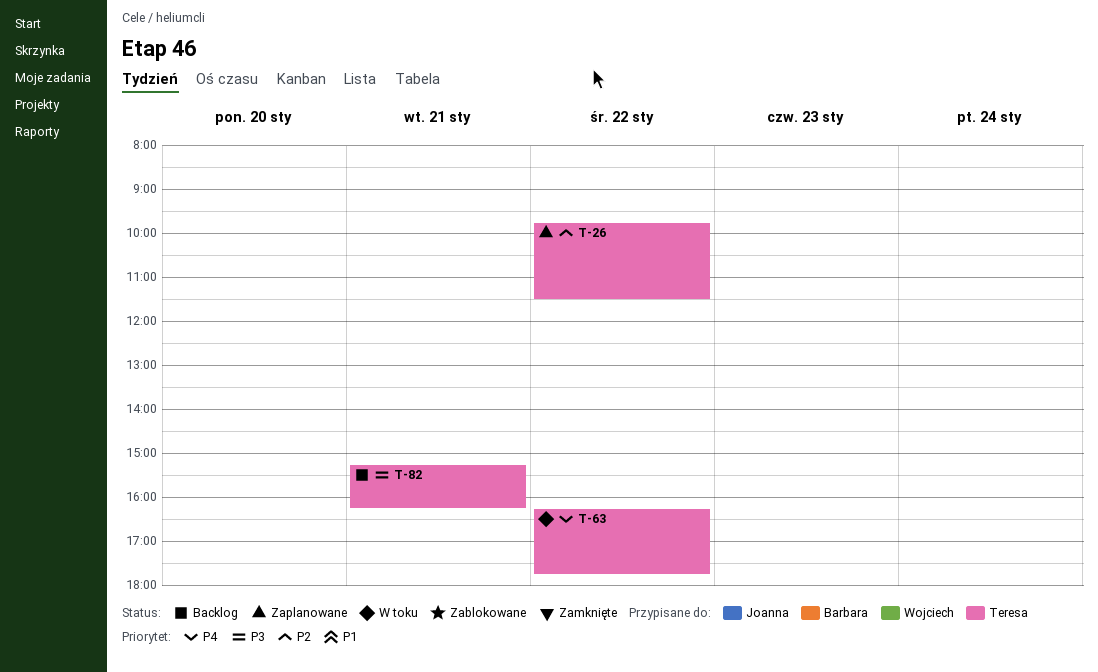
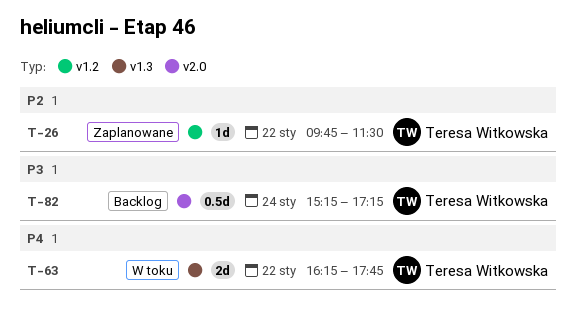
T-82, day: Jan 21 -> Jan 24
T-82, ends: 16:15 -> 17:15

